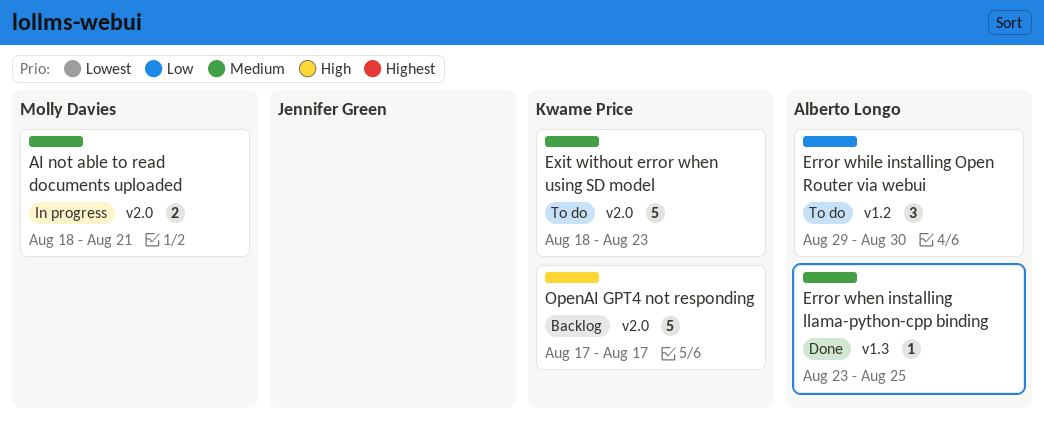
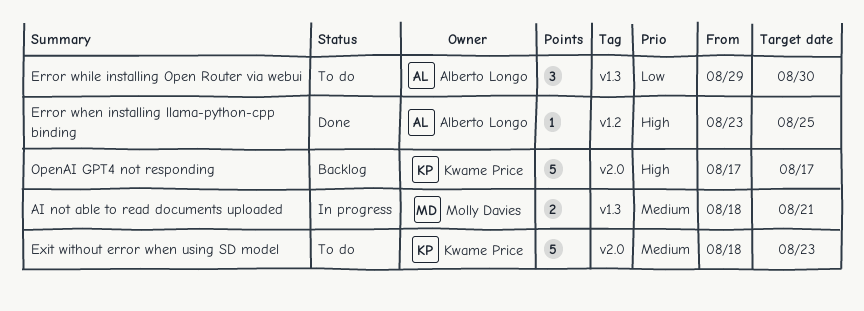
AI not able to read documents uploaded, label: v2.0 -> v1.3
Error when installing llama-python-cpp binding, priority: Medium -> High
Error when installing llama-python-cpp binding, label: v1.3 -> v1.2
Error while installing Open Router via webui, label: v1.2 -> v1.3

